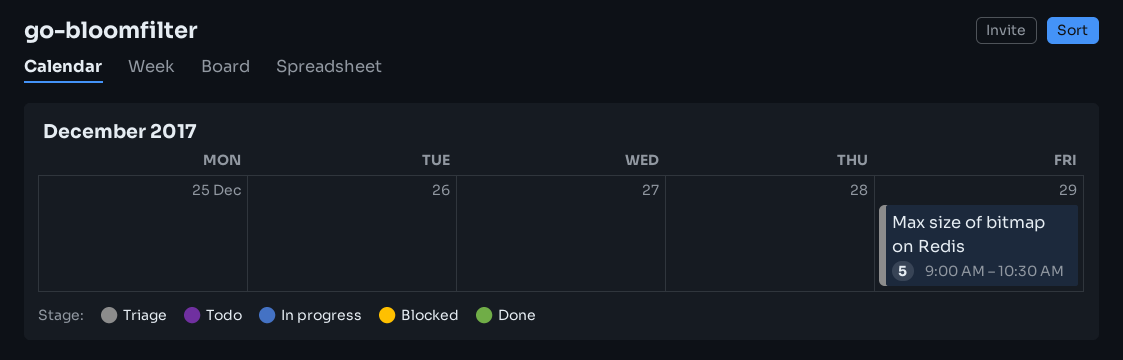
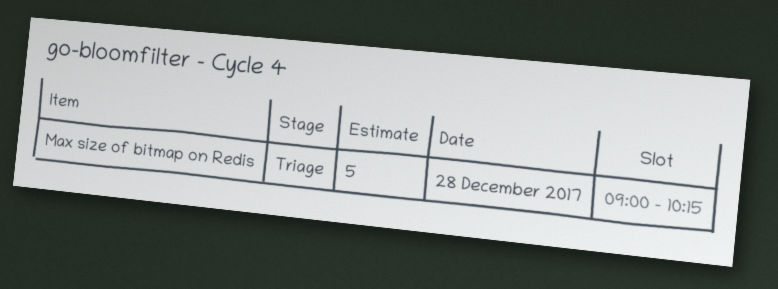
Max size of bitmap on Redis, day: Dec 29 -> Dec 28
Max size of bitmap on Redis, ends: 10:30 -> 10:15

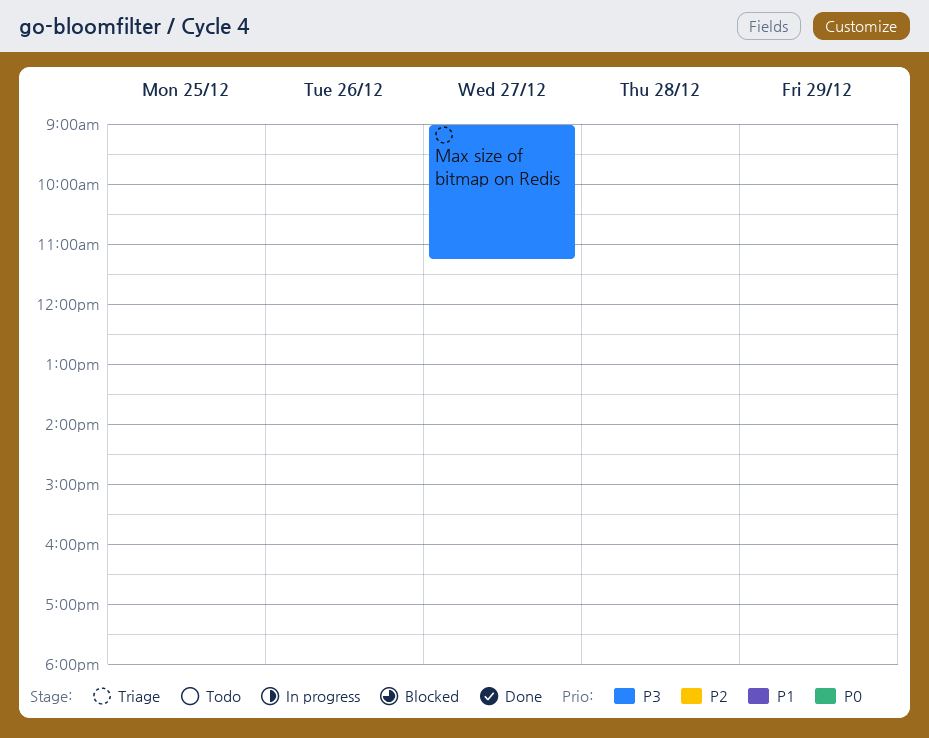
Max size of bitmap on Redis, day: Dec 28 -> Dec 27
Max size of bitmap on Redis, ends: 10:15 -> 11:15

